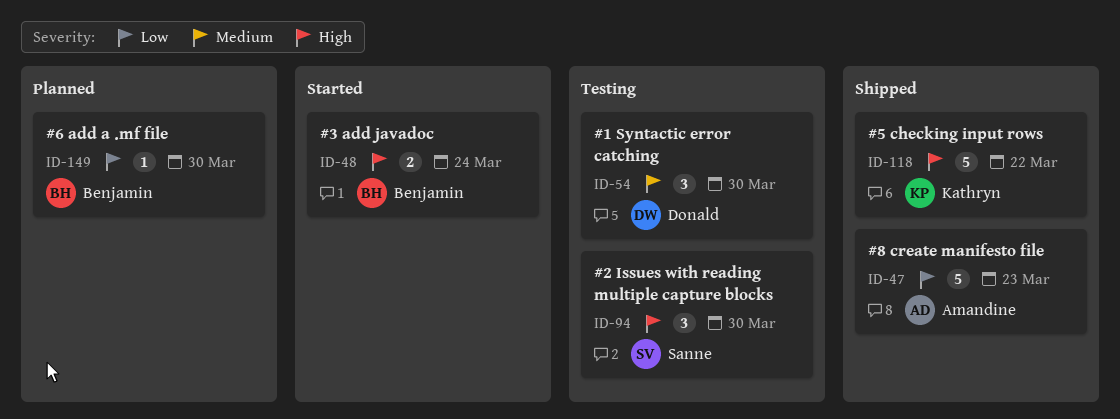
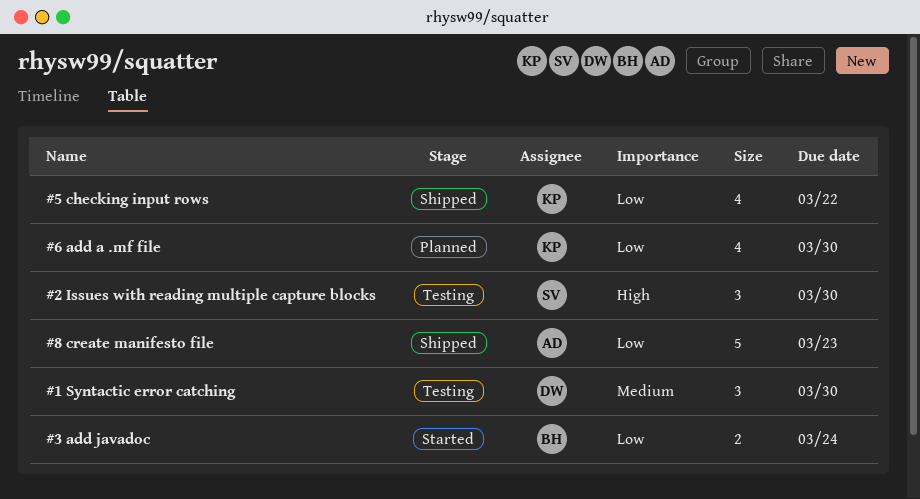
#3 add javadoc, priority: High -> Low
#5 checking input rows, priority: High -> Low
#5 checking input rows, estimate: 5 -> 4
#6 add a .mf file, owner: Benjamin -> Kathryn
#6 add a .mf file, estimate: 1 -> 4

